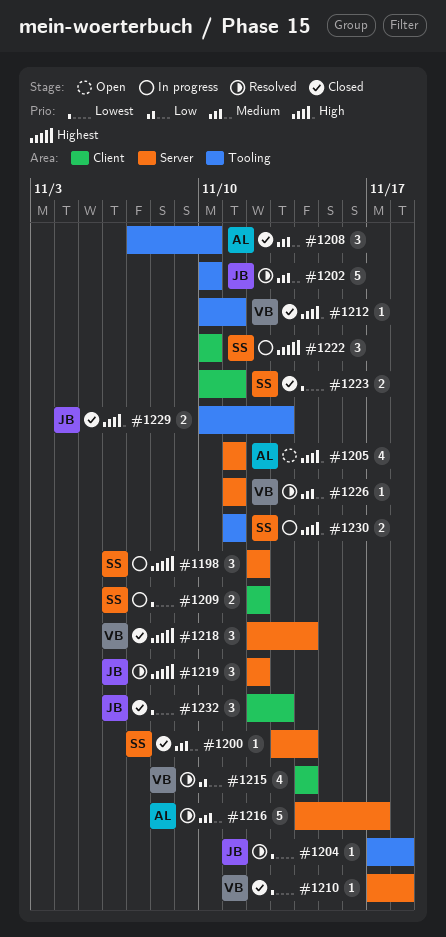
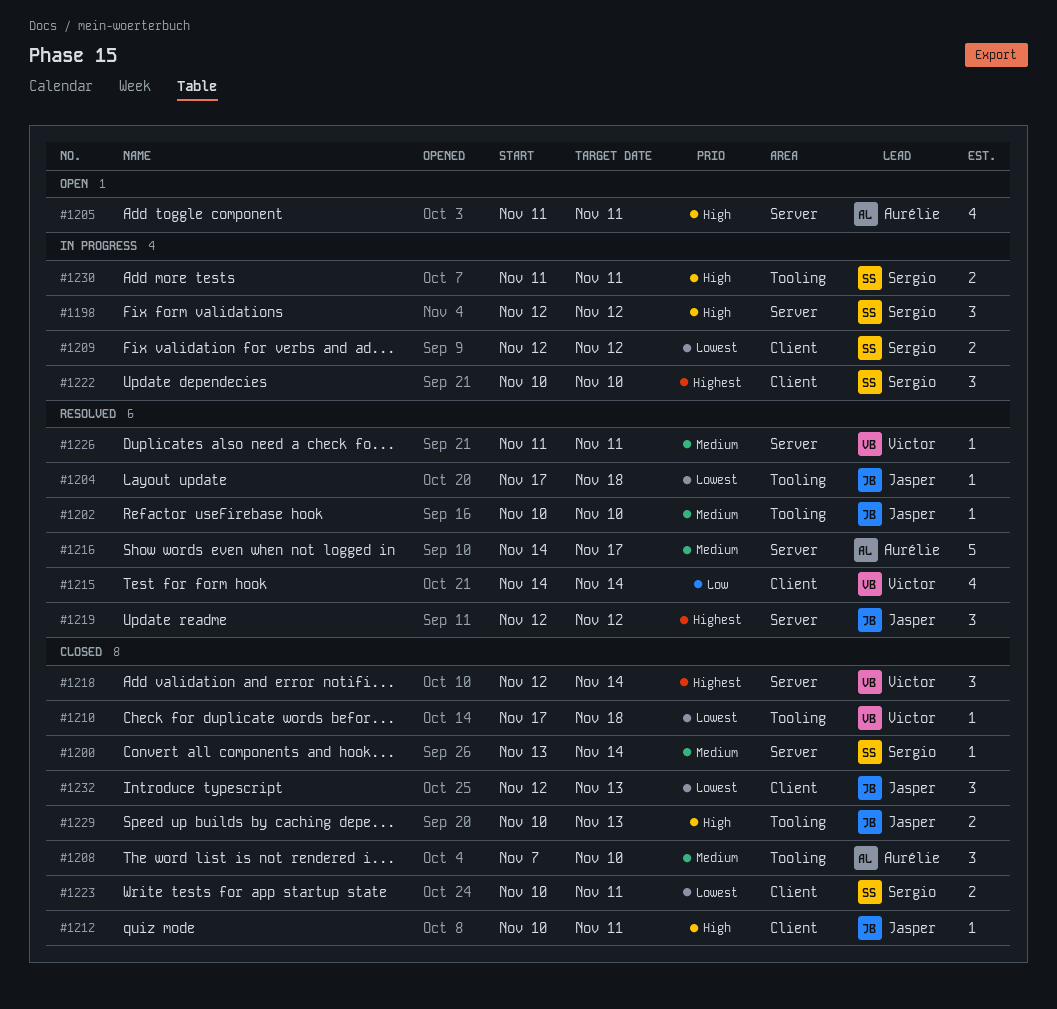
#1198, priority: Highest -> High
#1202, estimate: 5 -> 1
#1210, label: Server -> Tooling
#1212, owner: Victor -> Jasper
#1212, label: Tooling -> Client

